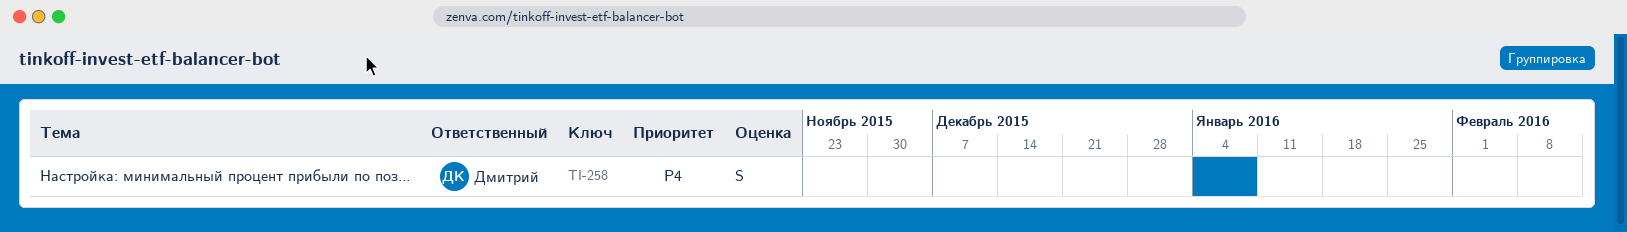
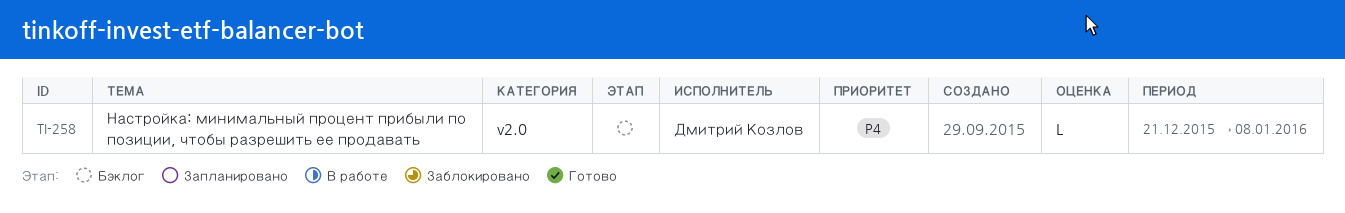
TI-258, estimate: S -> L
TI-258, start: Jan 4 -> Dec 21

